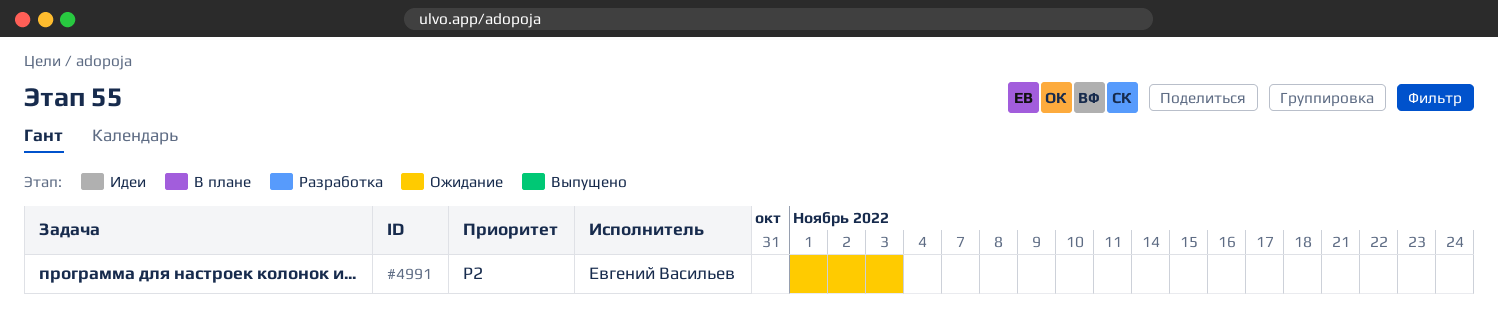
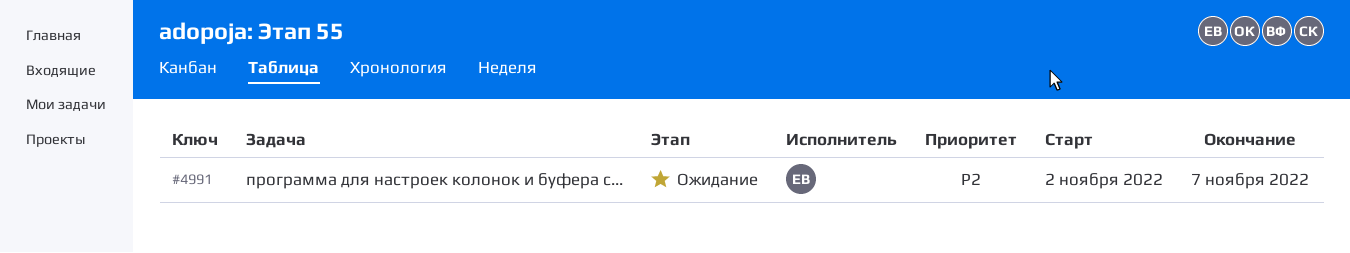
#4991, start: Nov 1 -> Nov 2
#4991, due: Nov 3 -> Nov 7

